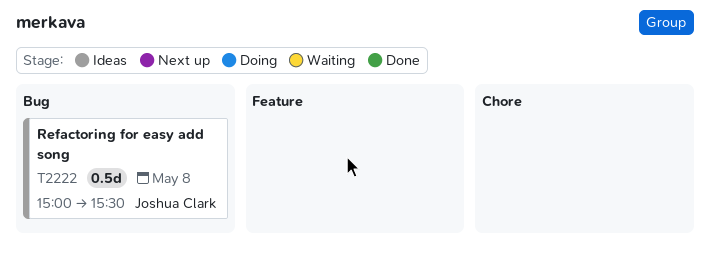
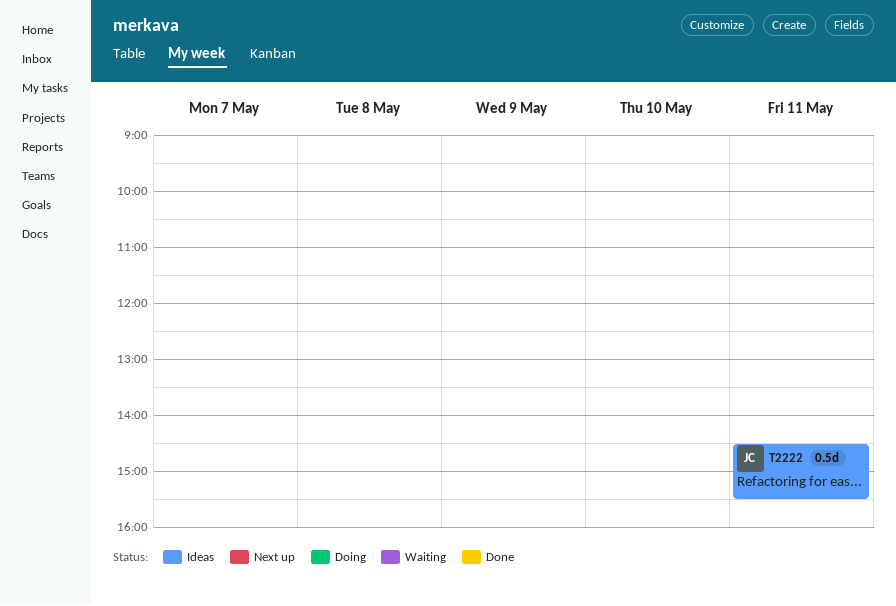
T2222, day: May 8 -> May 11
T2222, begins: 15:00 -> 14:30

